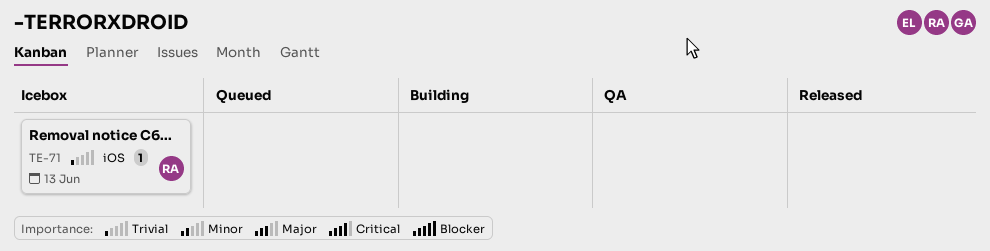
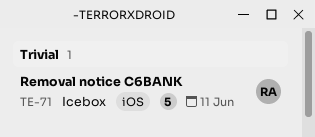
TE-71, estimate: 1 -> 5
TE-71, due: Jun 13 -> Jun 11

